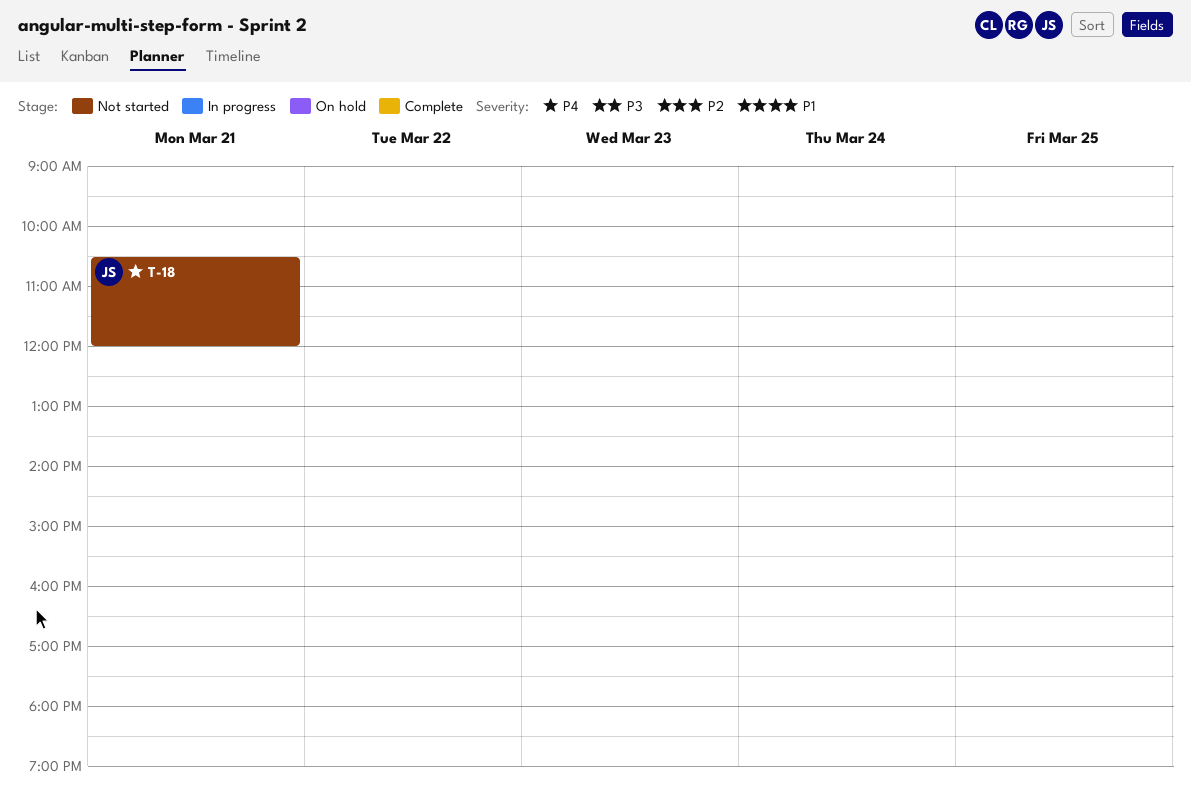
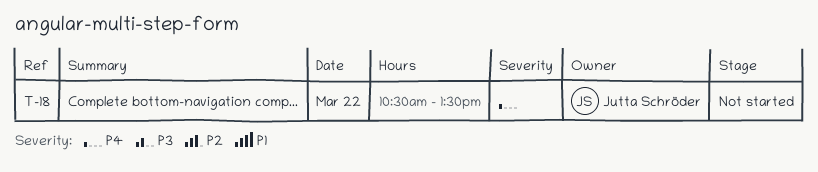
T-18, day: Mar 21 -> Mar 22
T-18, ends: 12:00 -> 13:30

